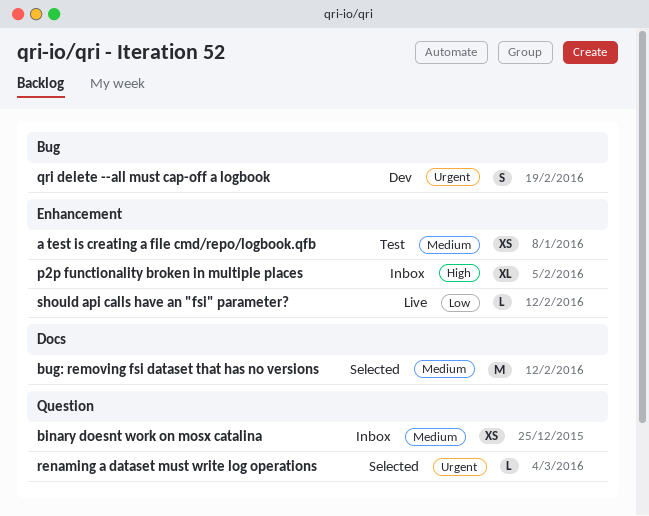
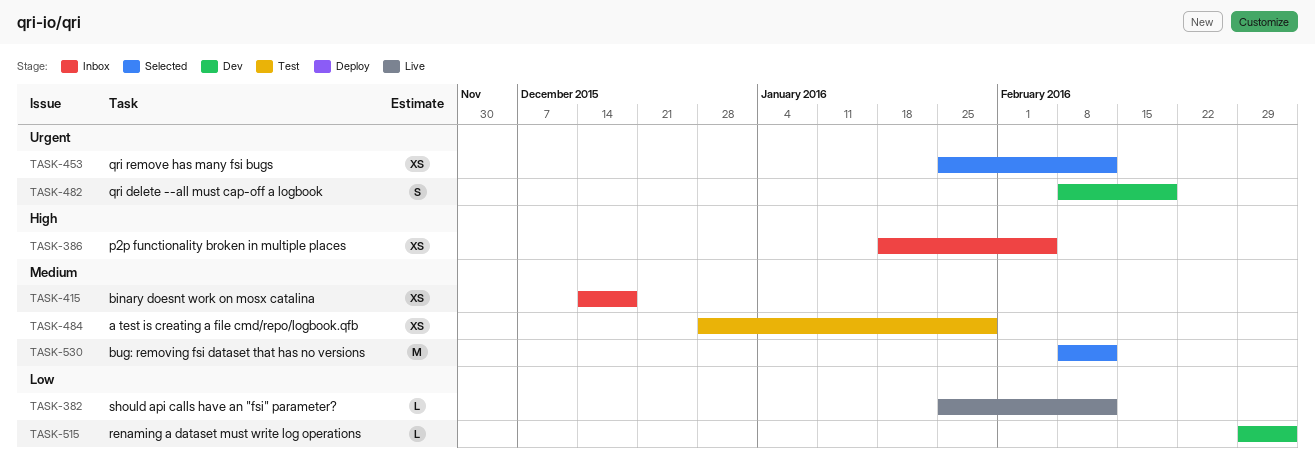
a test is creating a file cmd/repo/logbook.qfb, due: Jan 8 -> Jan 29
binary doesnt work on mosx catalina, due: Dec 25 -> Dec 18
p2p functionality broken in multiple places, estimate: XL -> XS
qri remove has many fsi bugs: none -> present
renaming a dataset must write log operations, status: Selected -> Dev
renaming a dataset must write log operations, priority: Urgent -> Low

